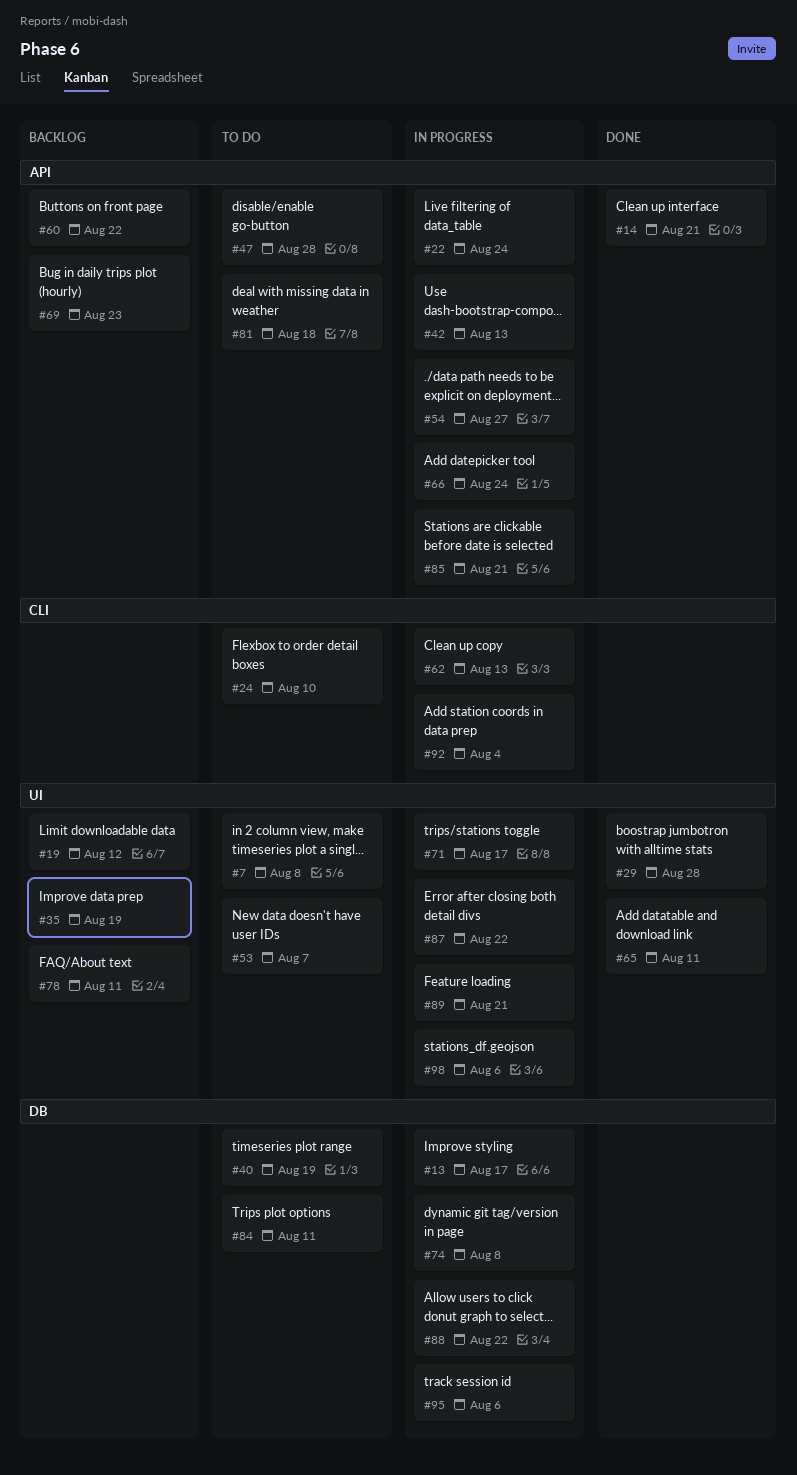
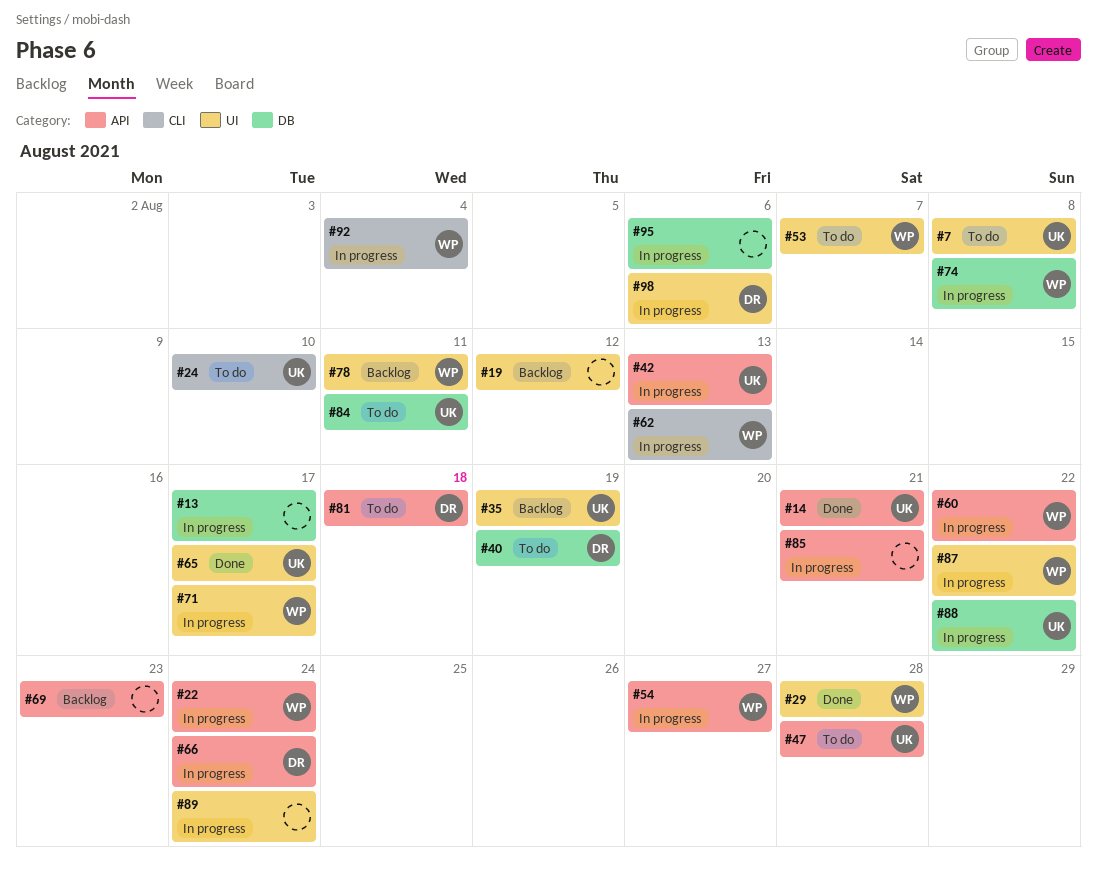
#60, status: Backlog -> In progress
#65, due: Aug 11 -> Aug 17
#89, due: Aug 21 -> Aug 24

